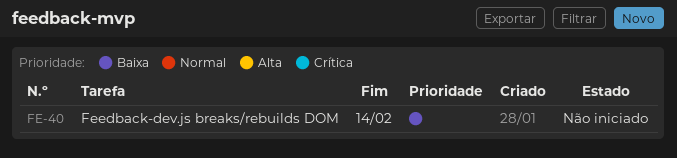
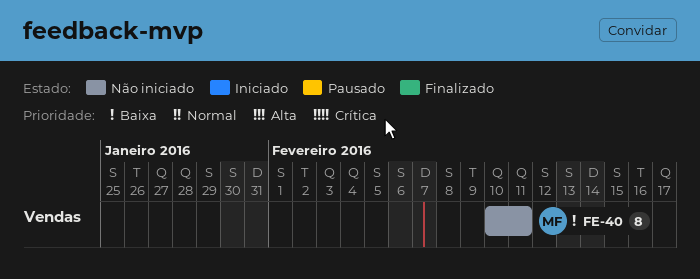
FE-40, due: Feb 14 -> Feb 11

